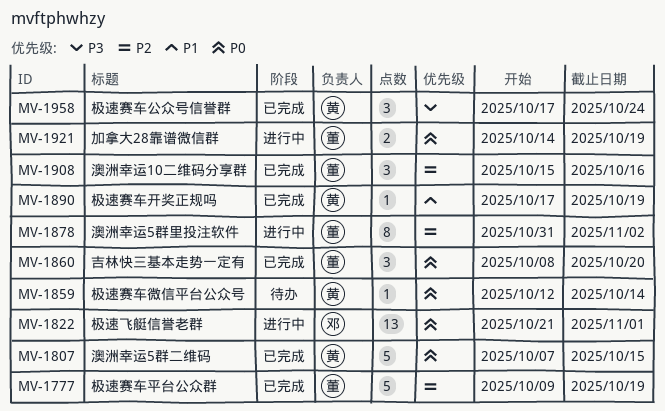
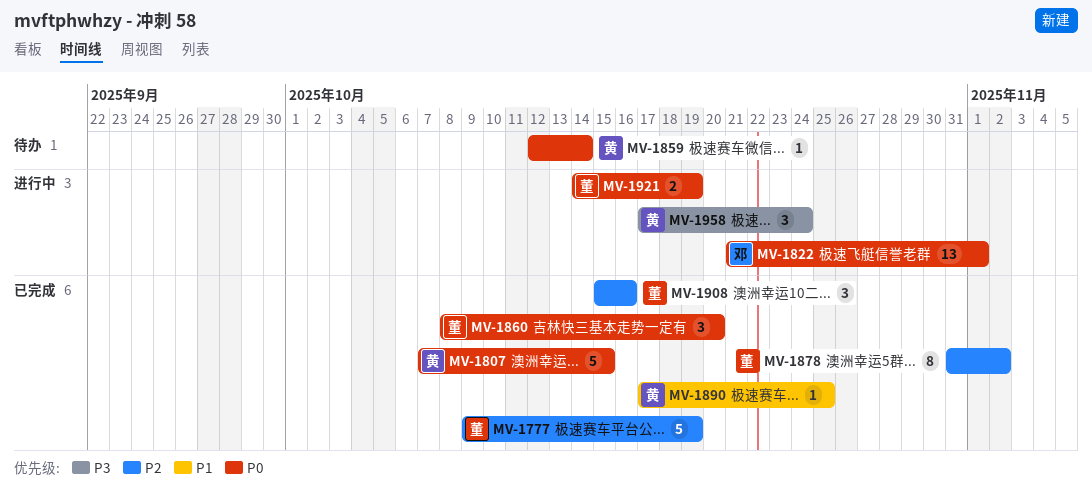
MV-1878, status: 进行中 -> 已完成
MV-1890, due: Oct 19 -> Oct 25
MV-1958, status: 已完成 -> 进行中

